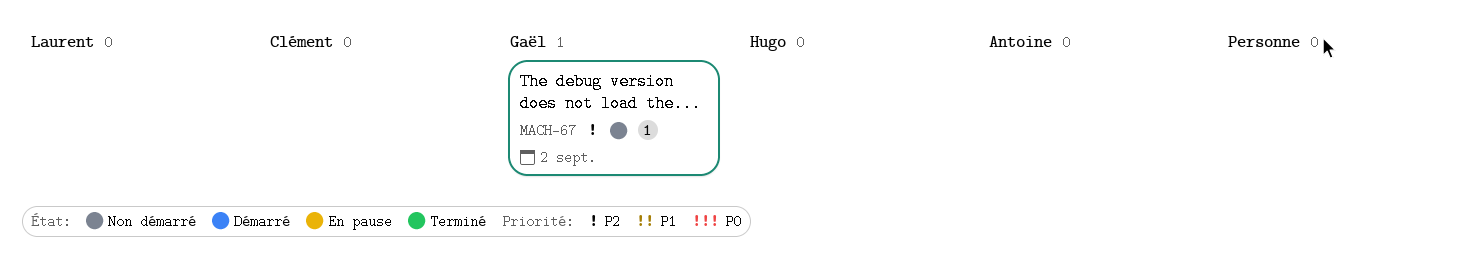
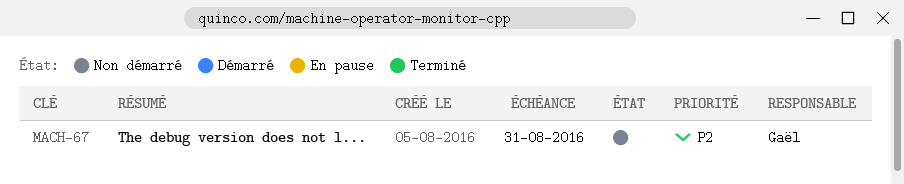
MACH-67, due: Sep 2 -> Aug 31

